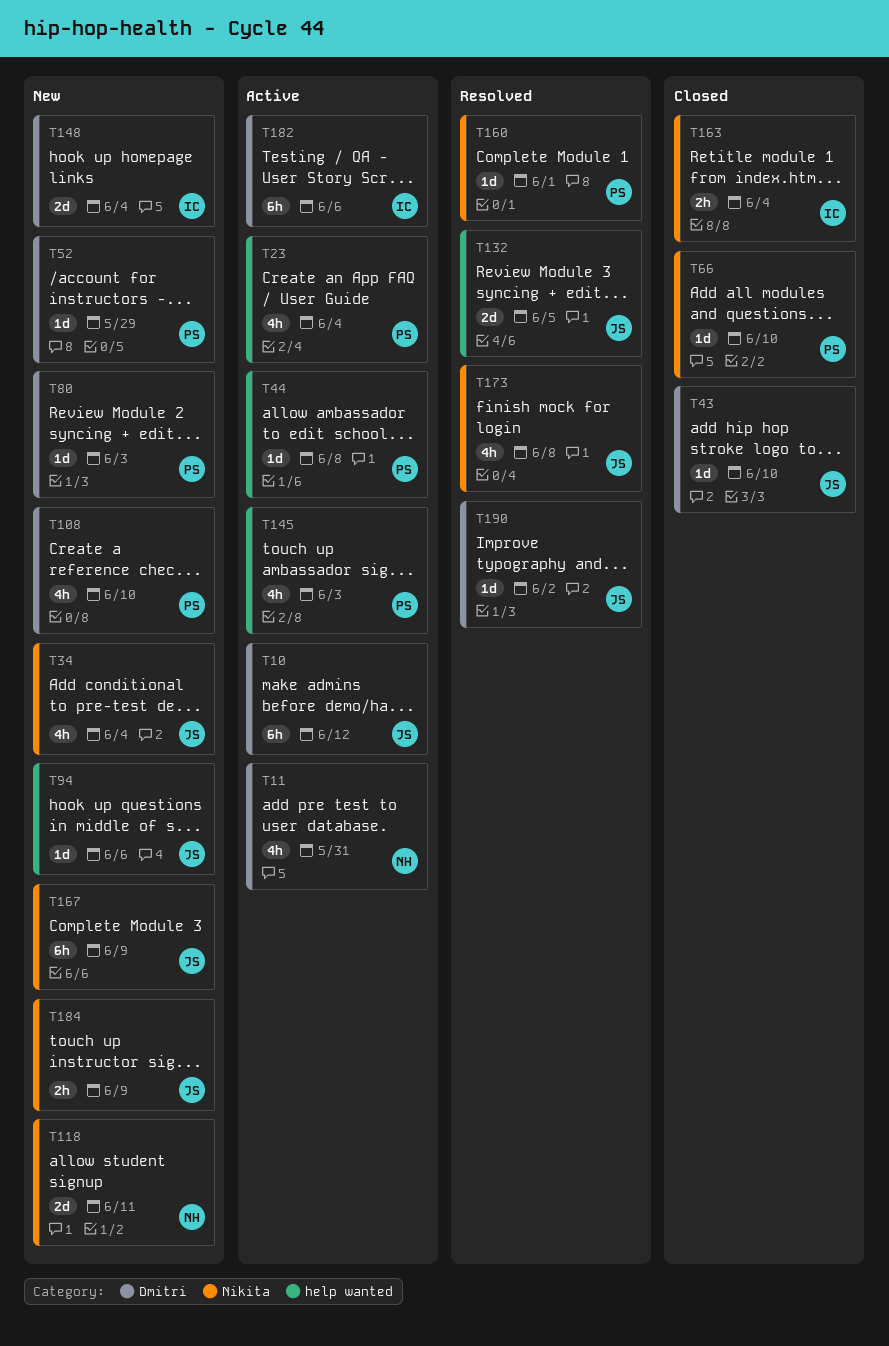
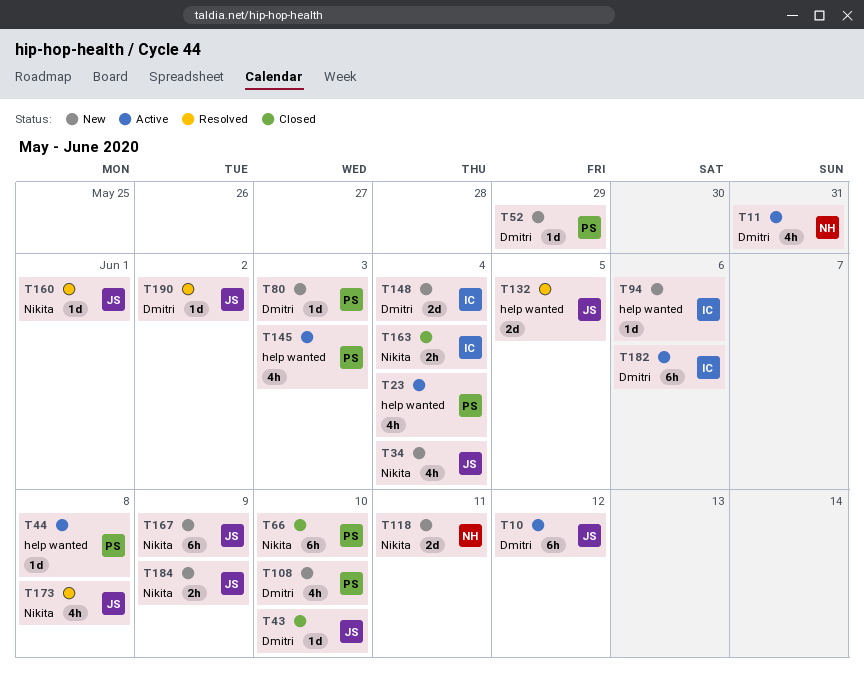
T66, estimate: 1d -> 6h
T94, owner: JS -> IC
T160, owner: PS -> JS

